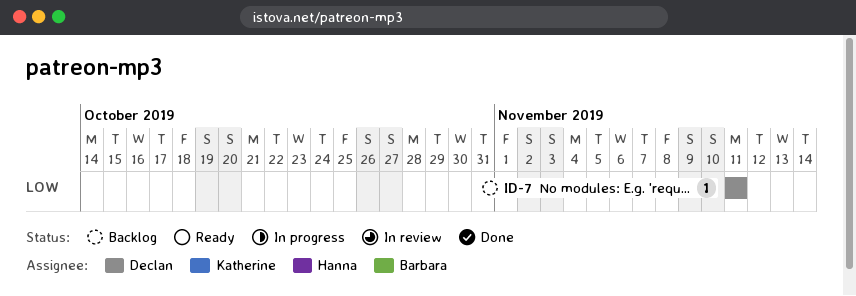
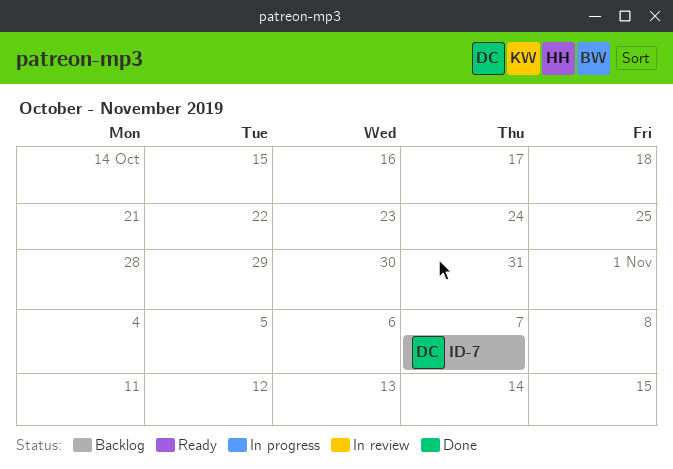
ID-7, start: Nov 11 -> Nov 7
ID-7, due: Nov 11 -> Nov 7

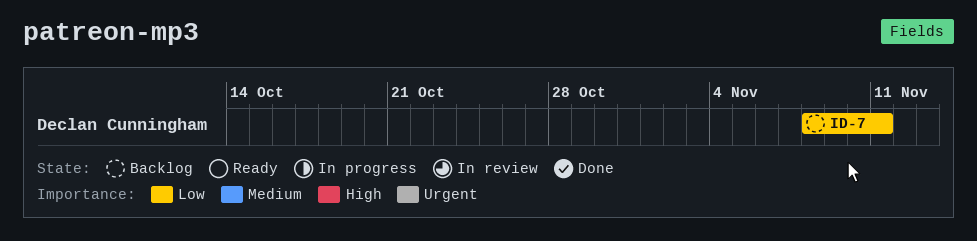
ID-7, start: Nov 7 -> Nov 8
ID-7, due: Nov 7 -> Nov 11

